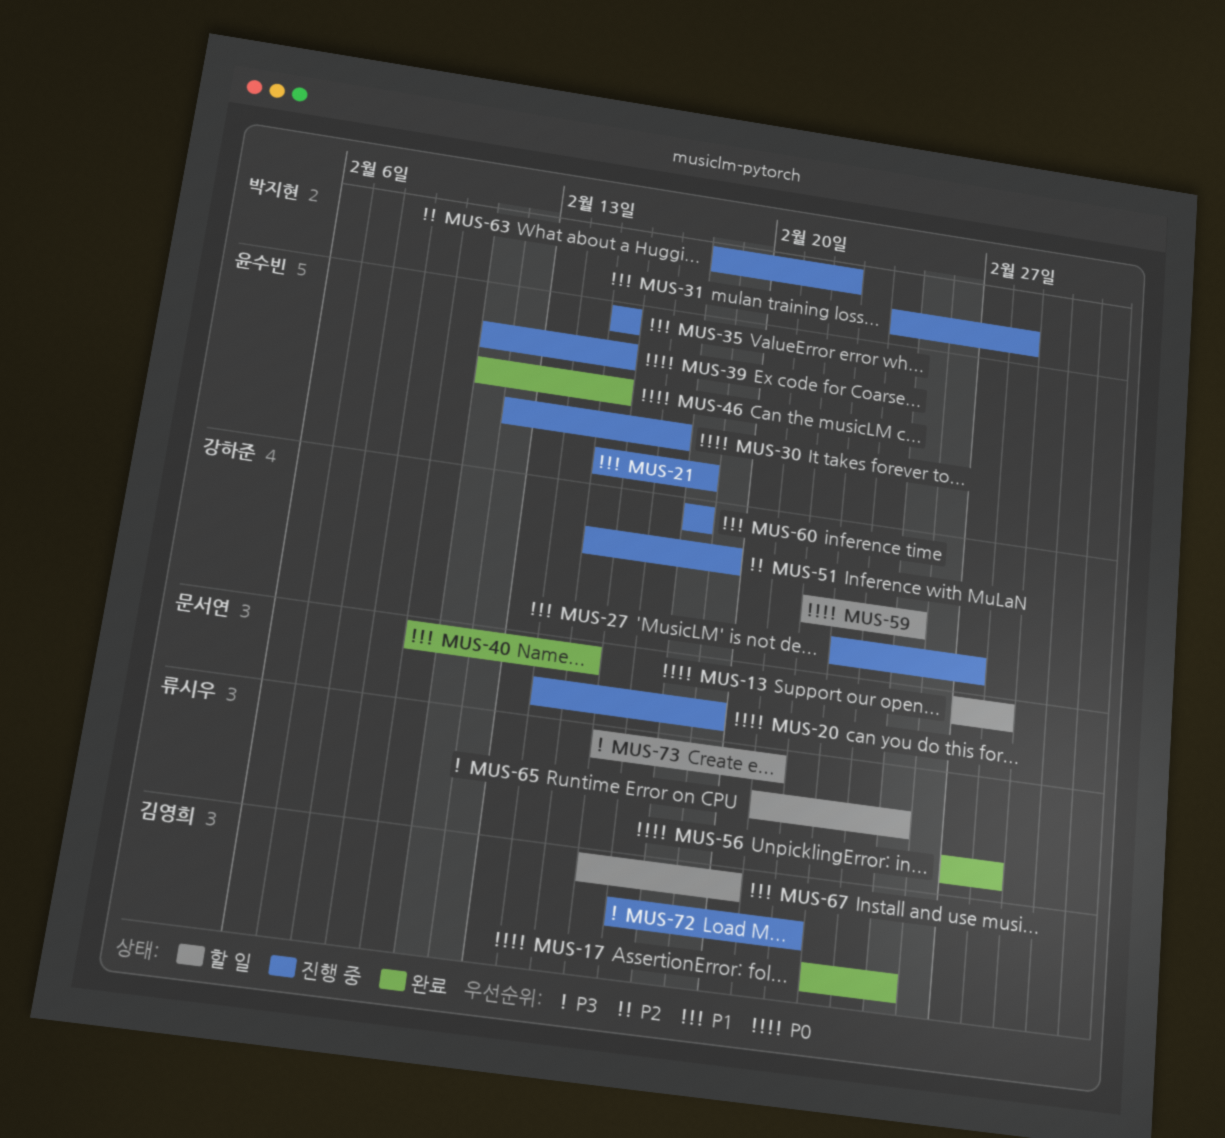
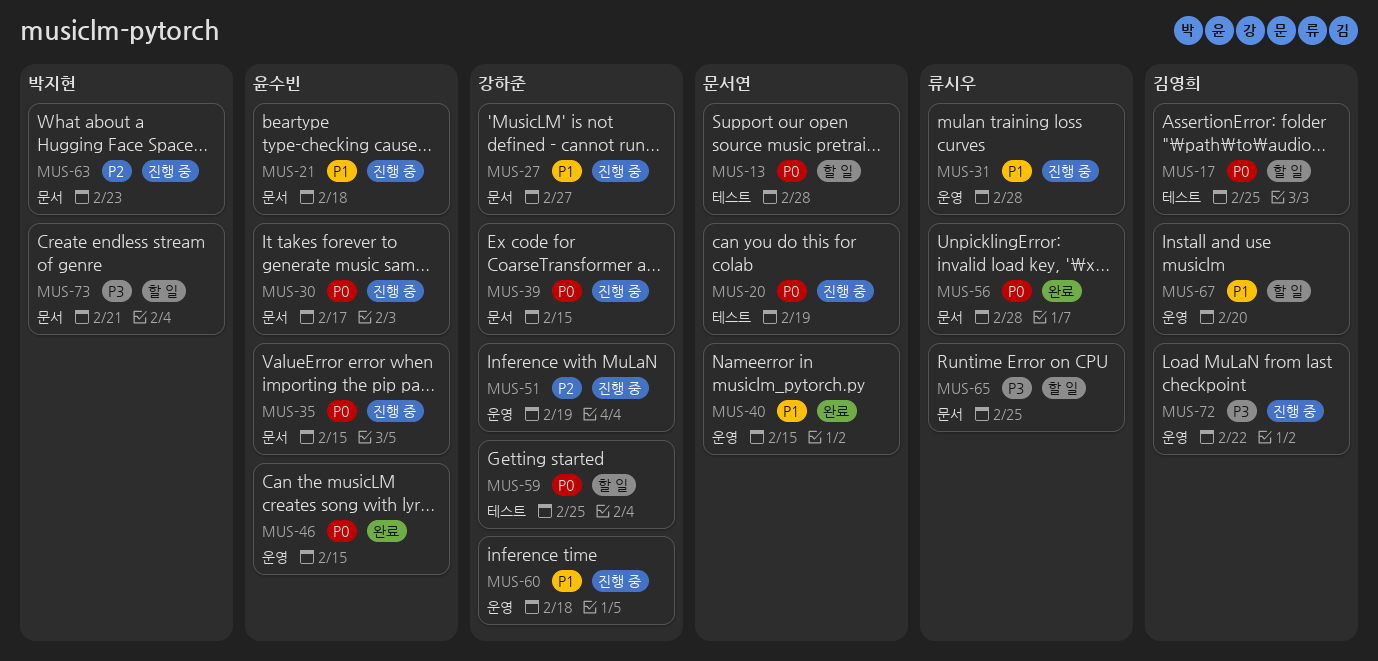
MUS-17, status: 완료 -> 할 일
MUS-31, owner: 박지현 -> 류시우
MUS-35, priority: P1 -> P0
MUS-39, owner: 윤수빈 -> 강하준
MUS-63, due: Feb 22 -> Feb 23
MUS-73, owner: 류시우 -> 박지현

